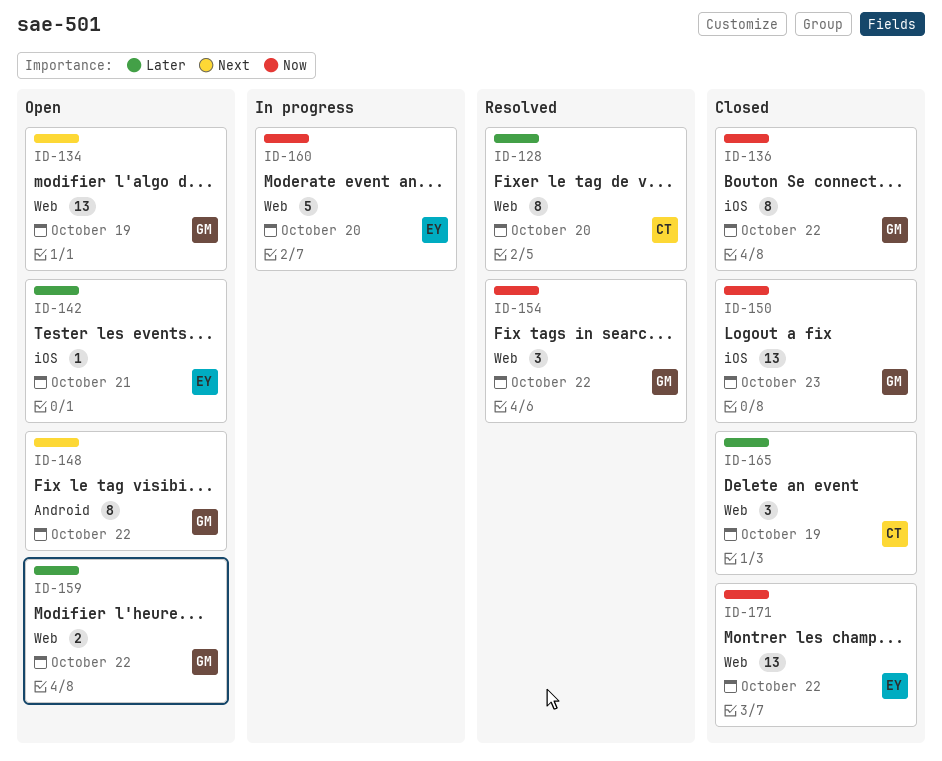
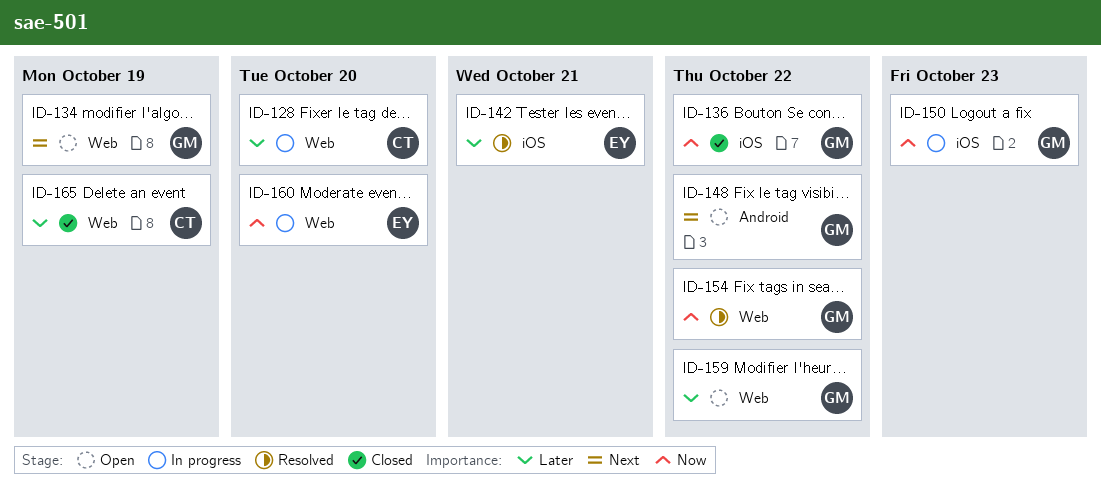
ID-128, status: Resolved -> In progress
ID-142, status: Open -> Resolved
ID-150, status: Closed -> In progress
ID-171: present -> none

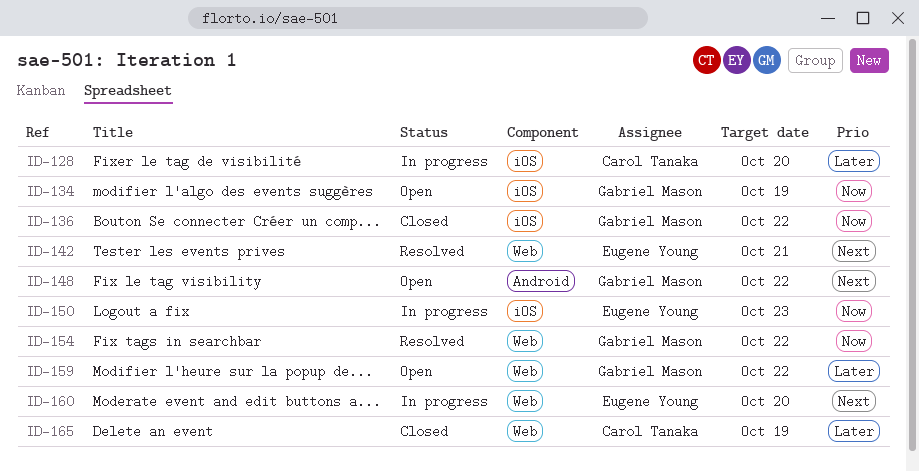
ID-128, label: Web -> iOS
ID-134, priority: Next -> Now
ID-134, label: Web -> iOS
ID-142, priority: Later -> Next
ID-142, label: iOS -> Web
ID-150, owner: Gabriel Mason -> Eugene Young
ID-160, priority: Now -> Next

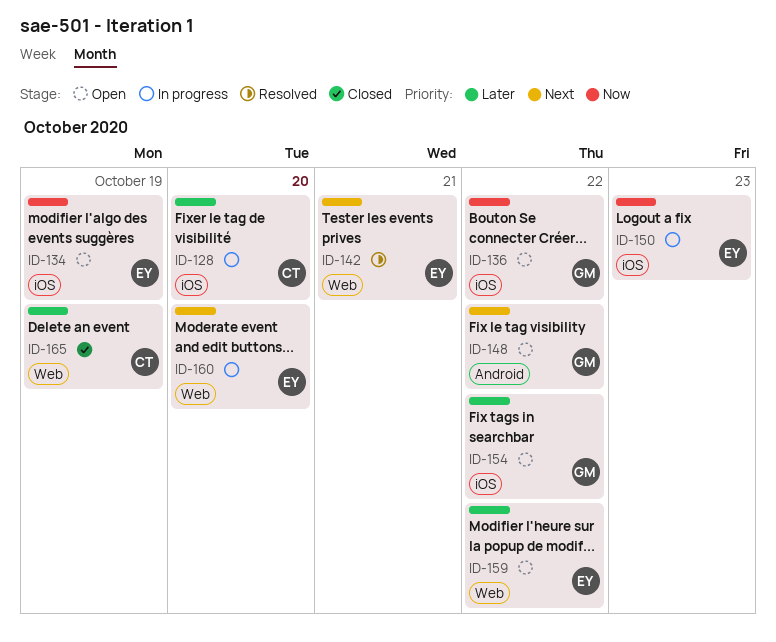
ID-134, owner: Gabriel Mason -> Eugene Young
ID-136, status: Closed -> Open
ID-154, status: Resolved -> Open
ID-154, priority: Now -> Later
ID-154, label: Web -> iOS
ID-159, owner: Gabriel Mason -> Eugene Young

